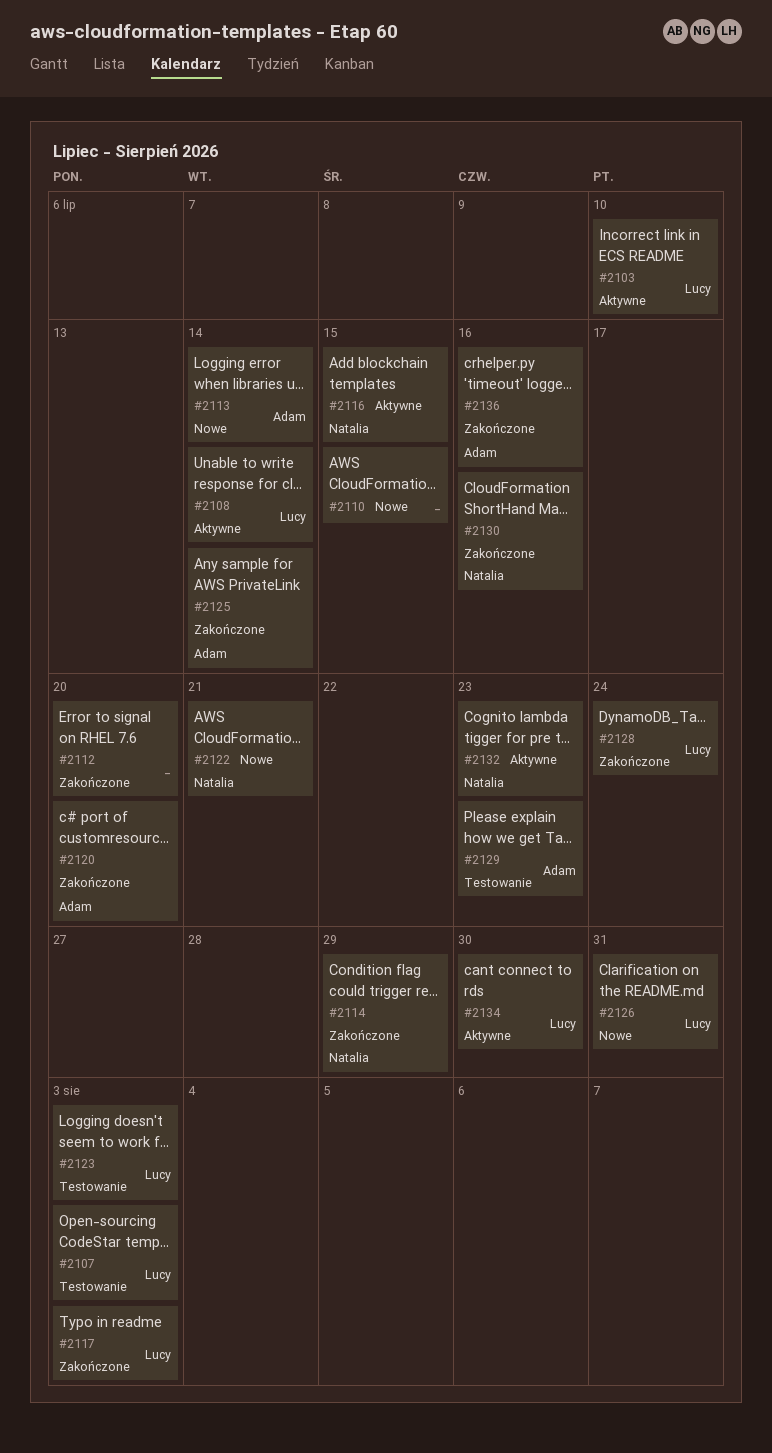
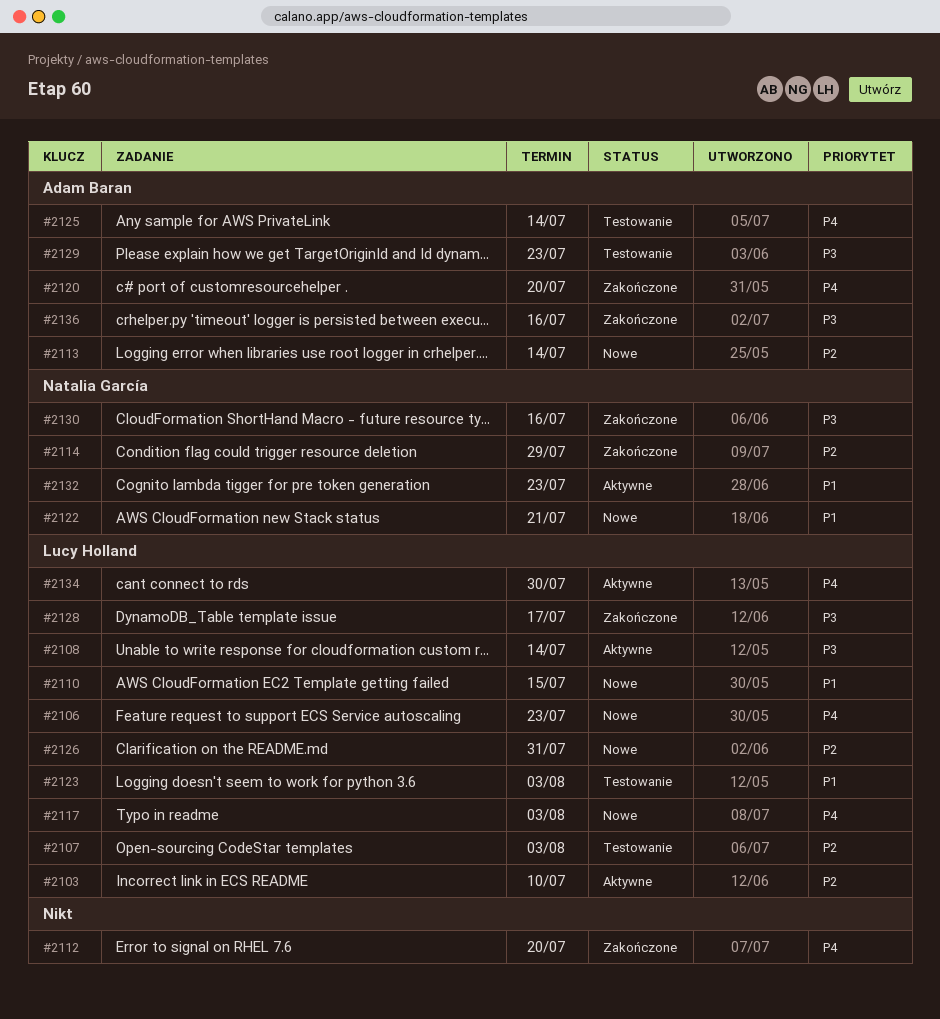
#2106: none -> present
#2110, owner: none -> Lucy Holland
#2116: present -> none
#2117, status: Zakończone -> Nowe
#2125, status: Zakończone -> Testowanie
#2128, due: Jul 24 -> Jul 17

